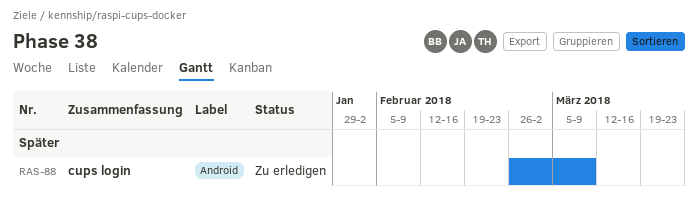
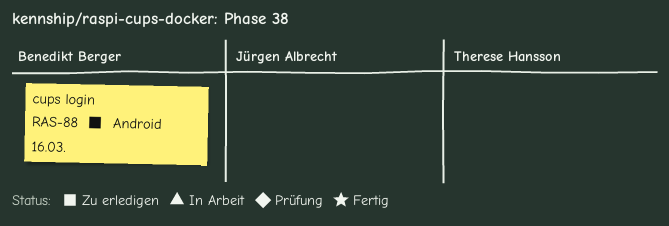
RAS-88, due: Mar 9 -> Mar 16

